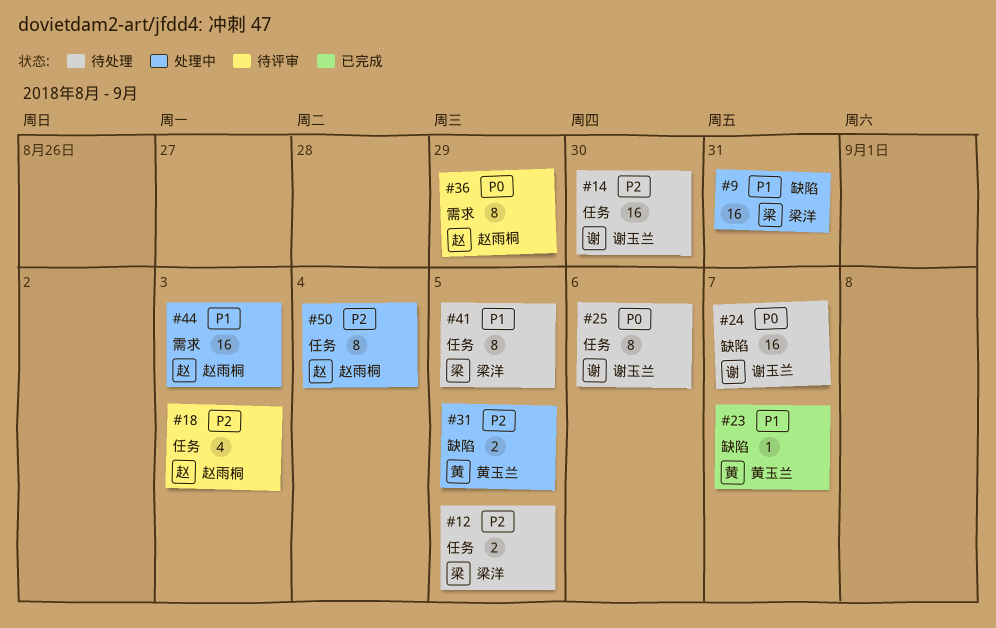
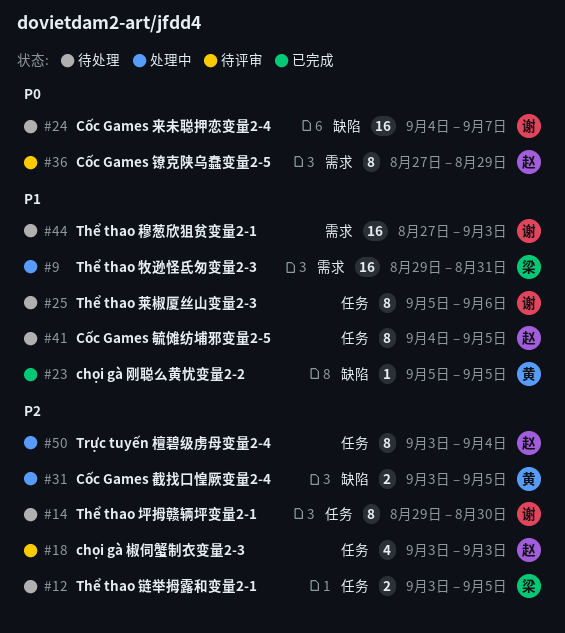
#9, label: 缺陷 -> 需求
#14, estimate: 16 -> 8
#23, due: Sep 7 -> Sep 5
#25, priority: P0 -> P1
#41, owner: 梁洋 -> 赵雨桐
#44, status: 处理中 -> 待处理
#44, owner: 赵雨桐 -> 谢玉兰

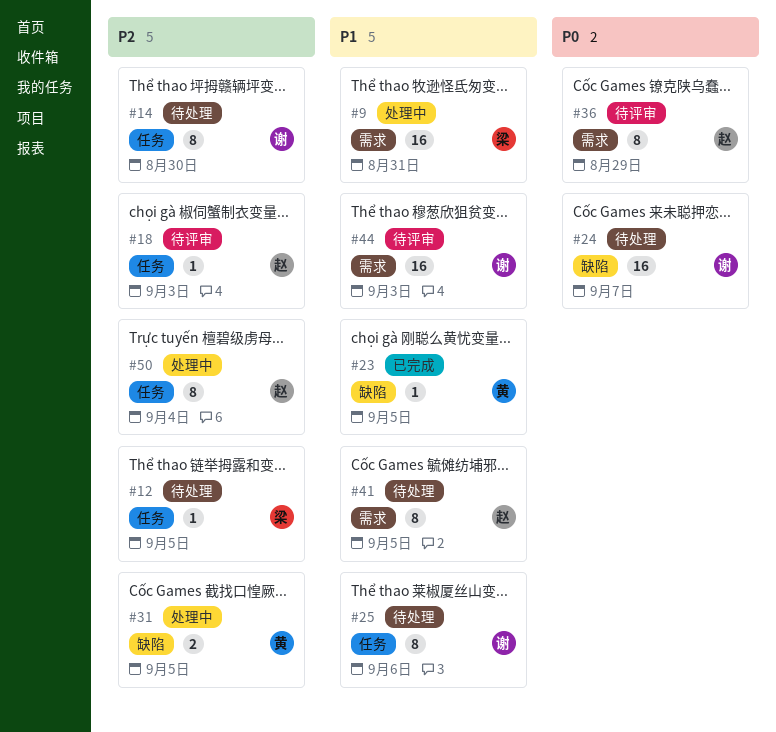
#12, estimate: 2 -> 1
#18, estimate: 4 -> 1
#41, label: 任务 -> 需求
#44, status: 待处理 -> 待评审

